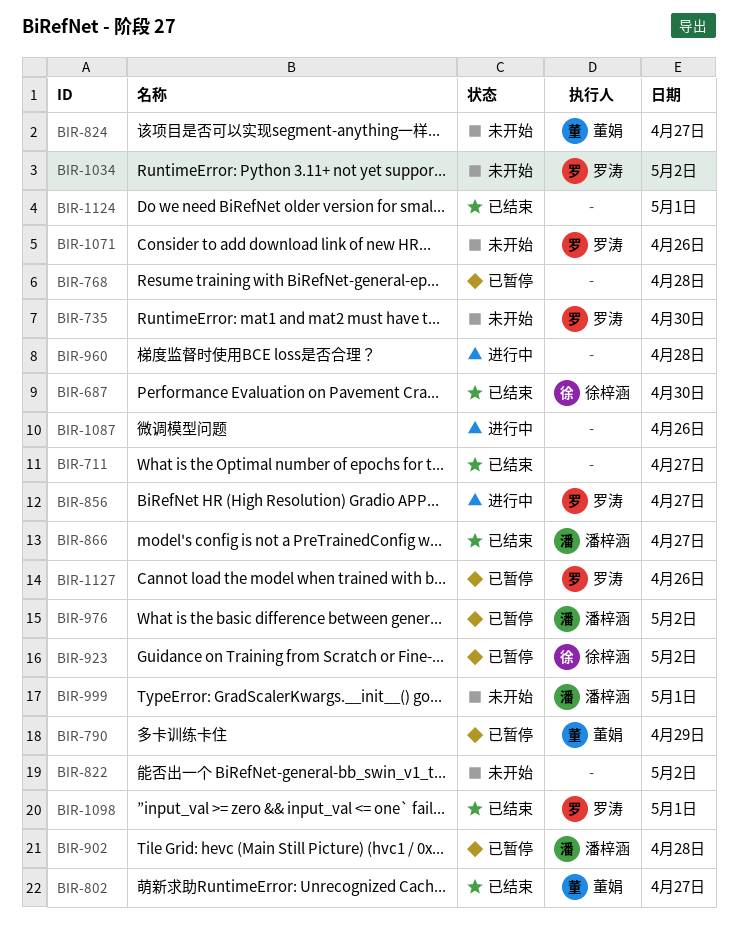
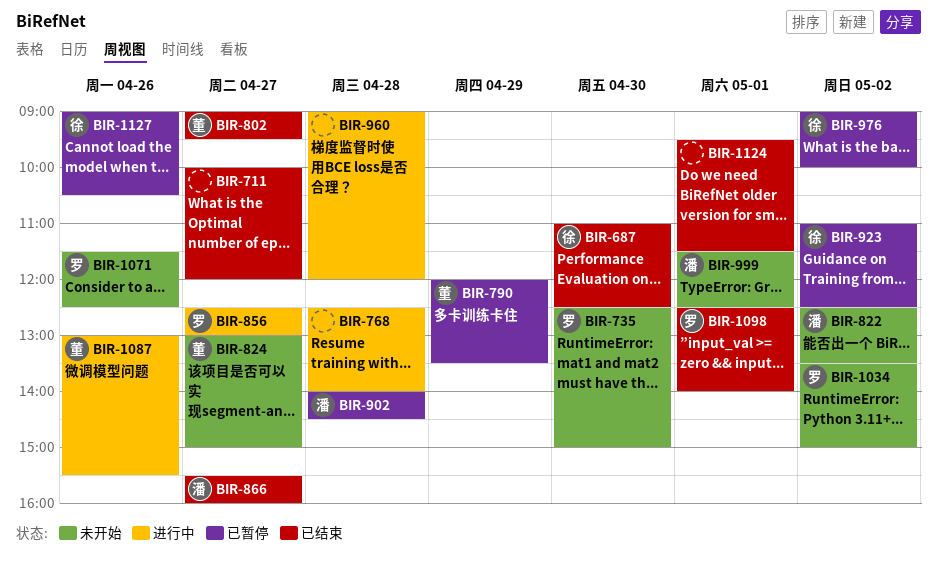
BIR-768, status: 已暂停 -> 进行中
BIR-822, owner: none -> 潘梓涵
BIR-976, owner: 潘梓涵 -> 徐梓涵
BIR-1087, owner: none -> 董娟
BIR-1127, owner: 罗涛 -> 徐梓涵

